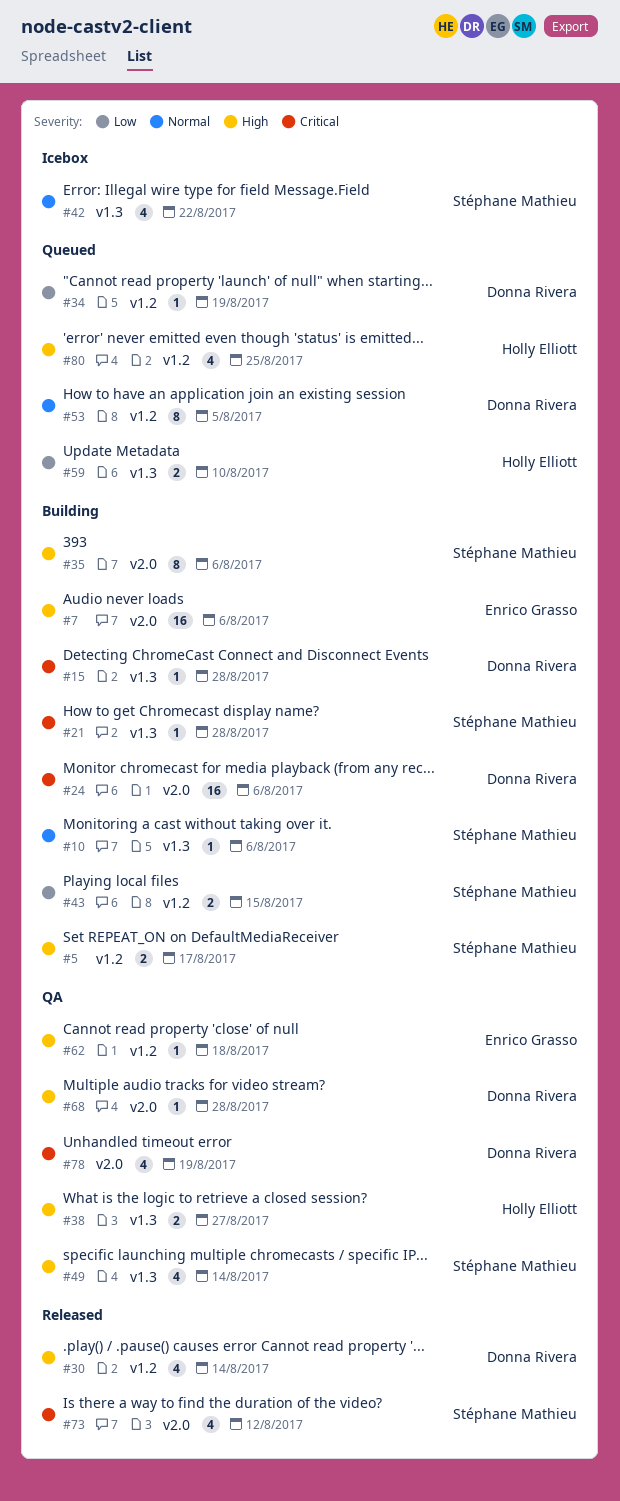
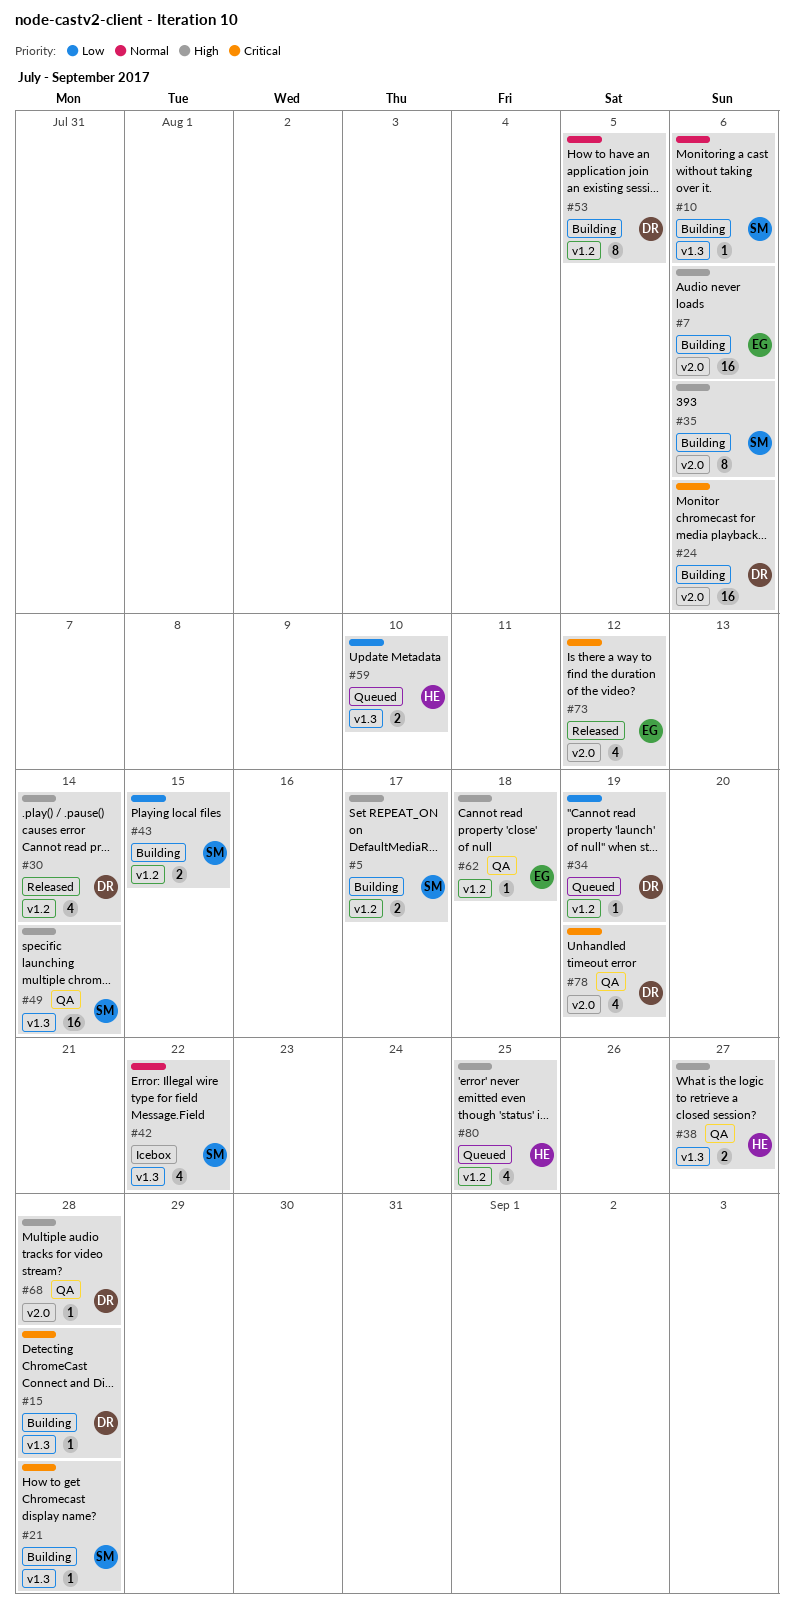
#49, estimate: 4 -> 16
#53, status: Queued -> Building
#73, owner: Stéphane Mathieu -> Enrico Grasso

